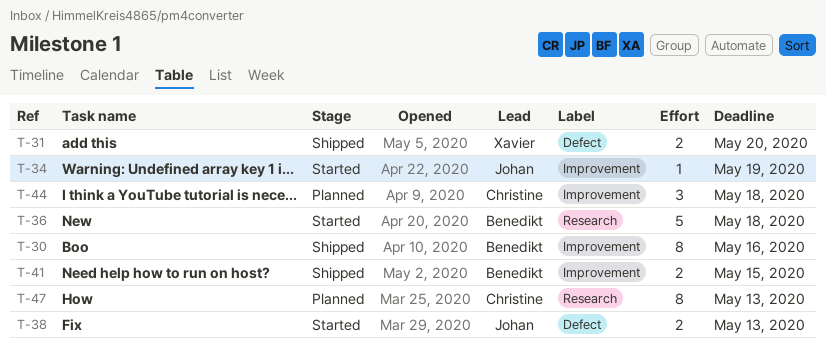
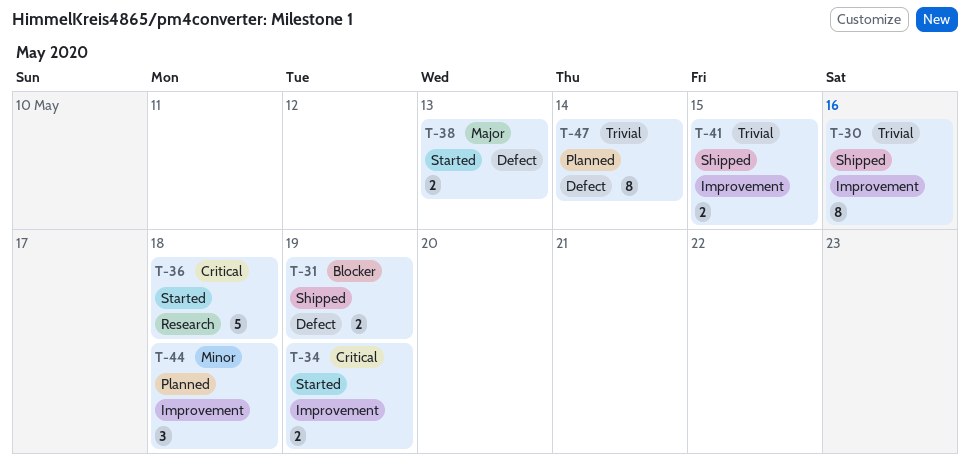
T-31, due: May 20 -> May 19
T-34, estimate: 1 -> 2
T-47, label: Research -> Defect
T-47, due: May 13 -> May 14

